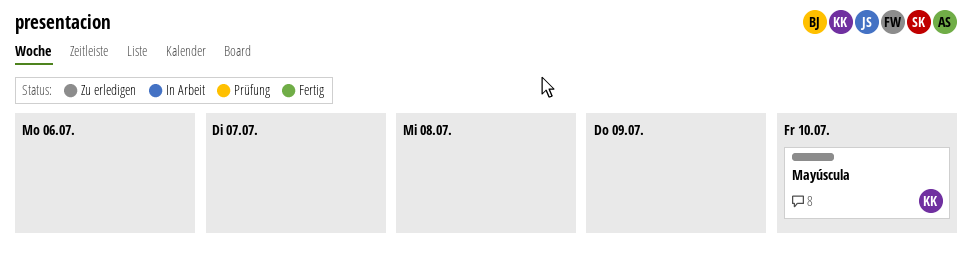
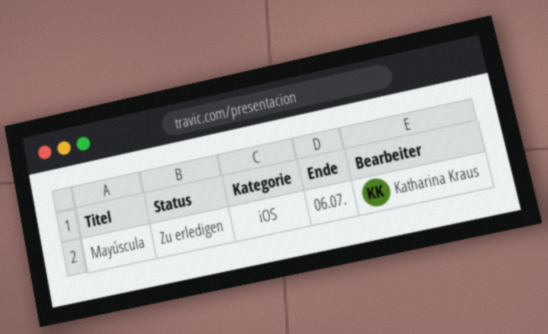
Mayúscula, due: Jul 10 -> Jul 6

